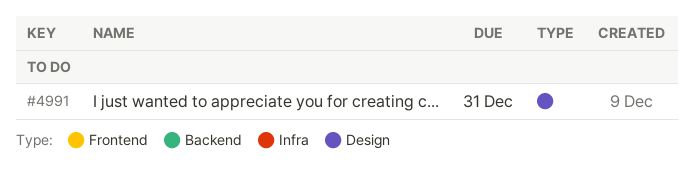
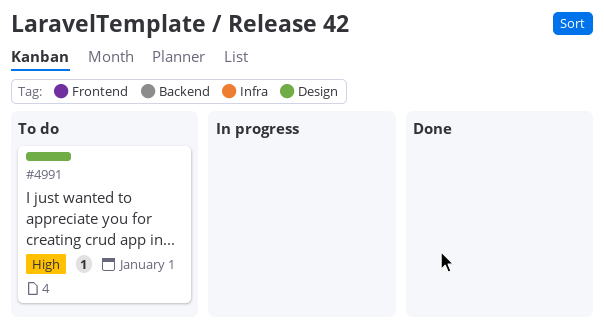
#4991, due: Dec 31 -> Jan 1

